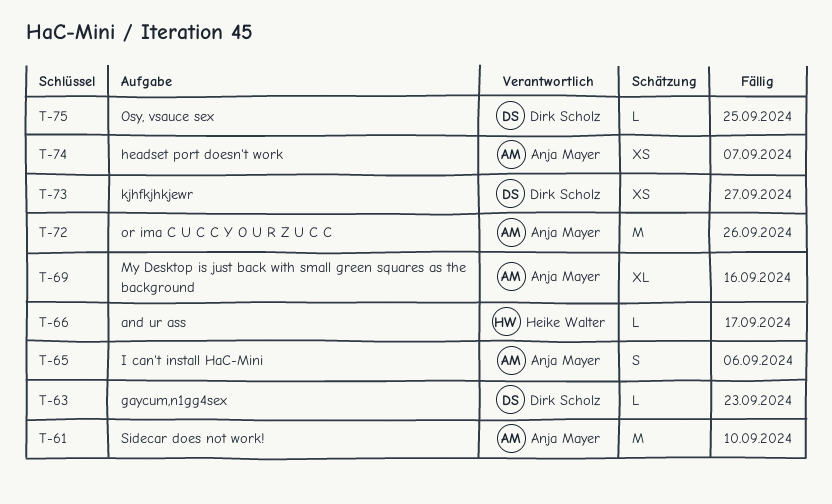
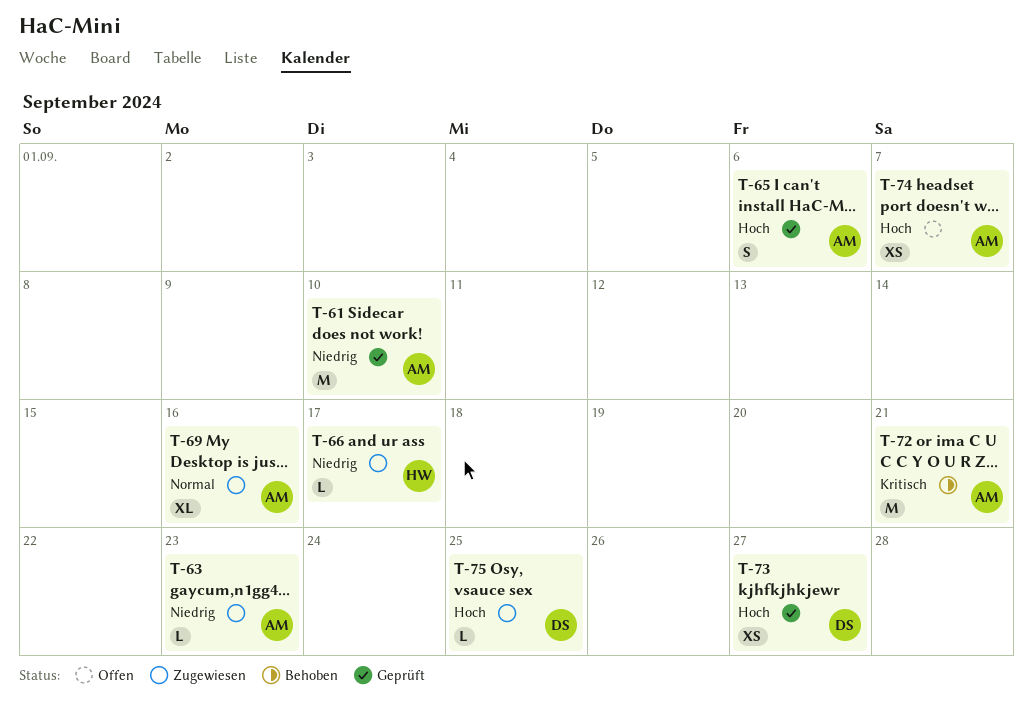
T-63, owner: Dirk Scholz -> Anja Mayer
T-72, due: Sep 26 -> Sep 21

